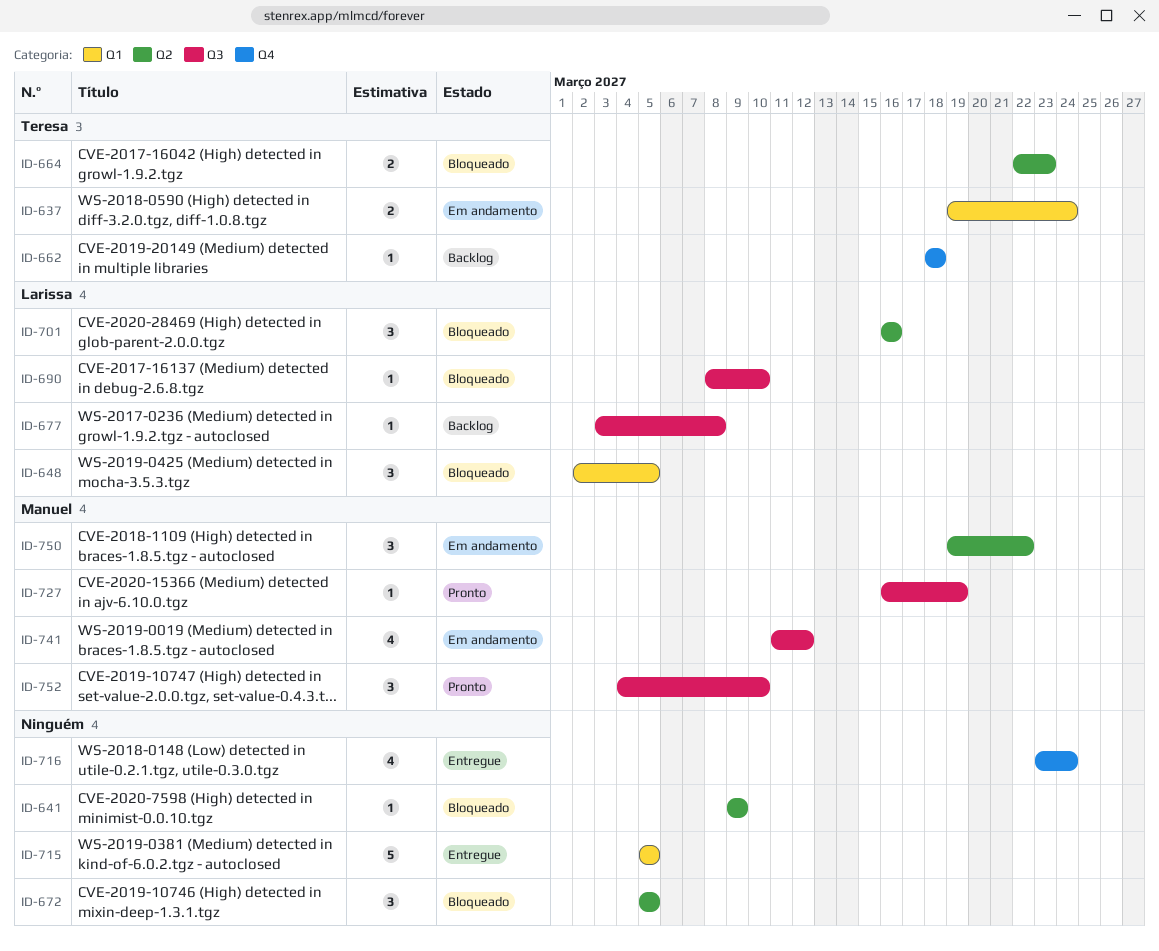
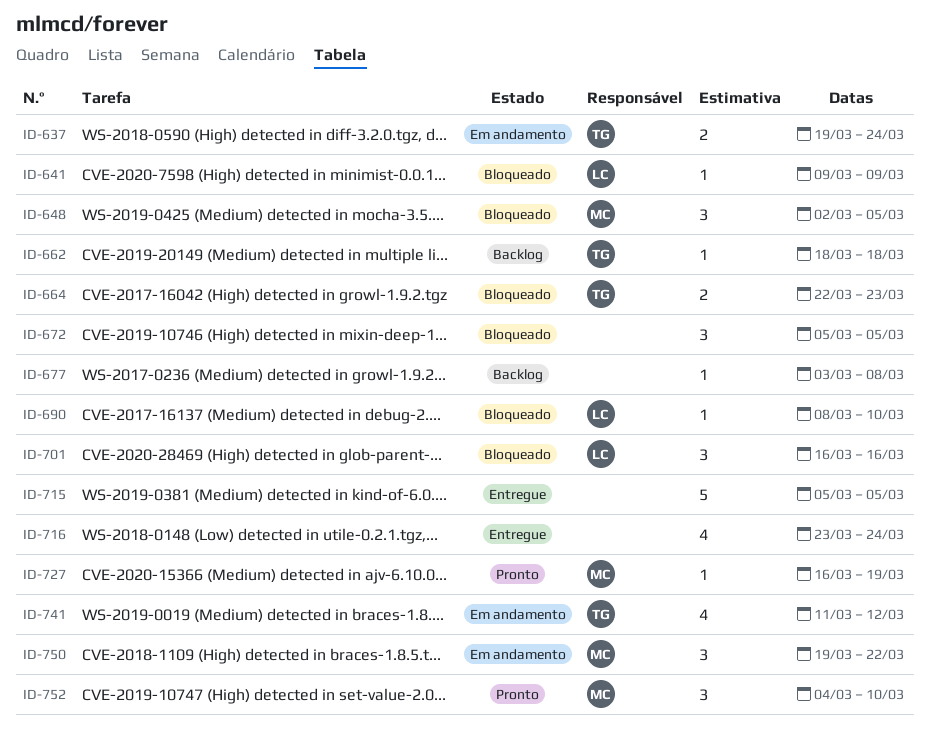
ID-641, owner: none -> Larissa
ID-648, owner: Larissa -> Manuel
ID-677, owner: Larissa -> none
ID-741, owner: Manuel -> Teresa

